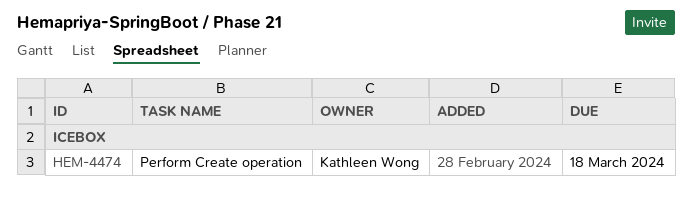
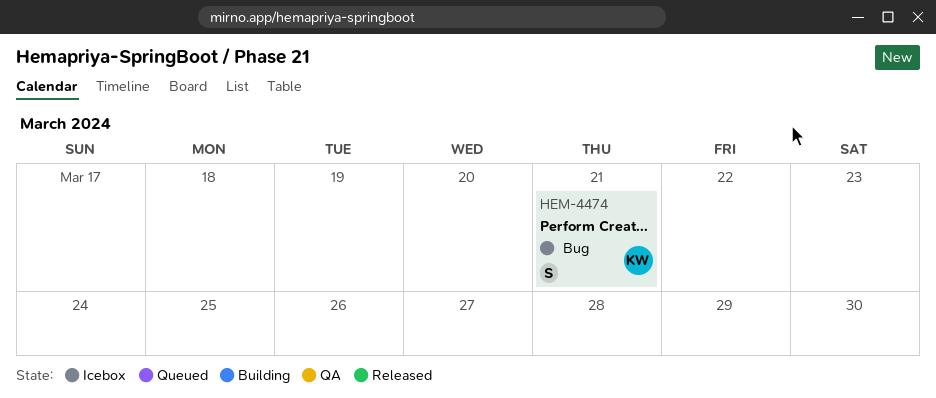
HEM-4474, due: Mar 18 -> Mar 21

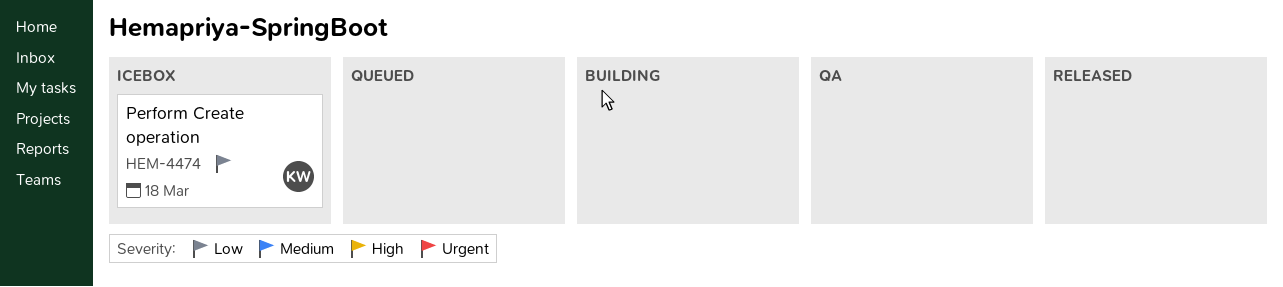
HEM-4474, due: Mar 21 -> Mar 18

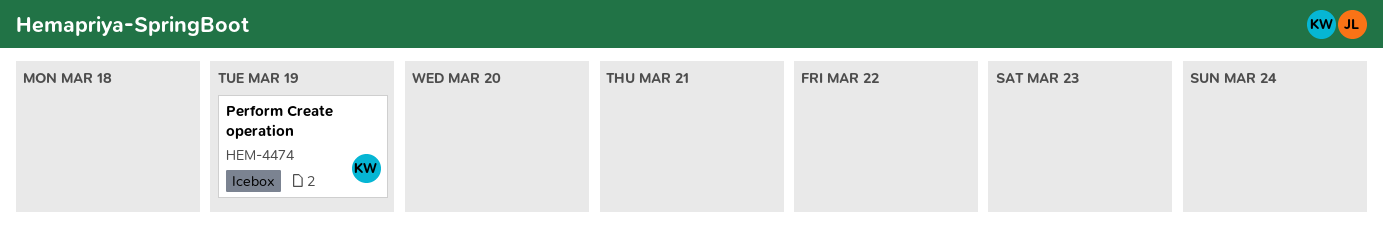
HEM-4474, due: Mar 18 -> Mar 19

